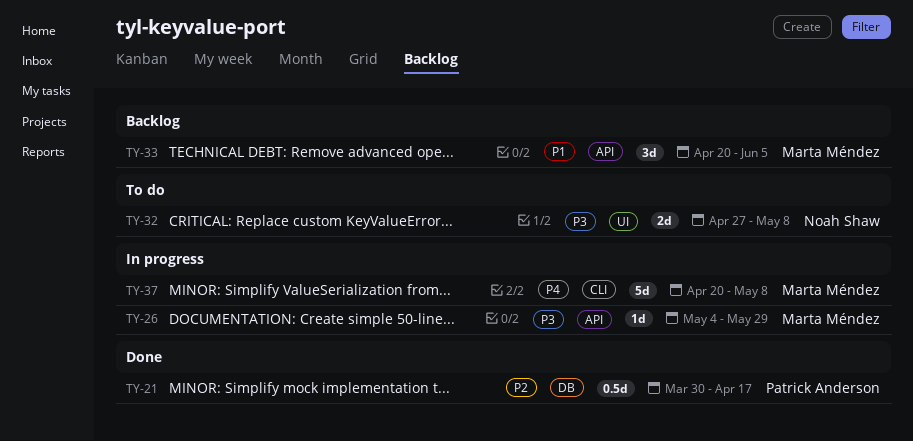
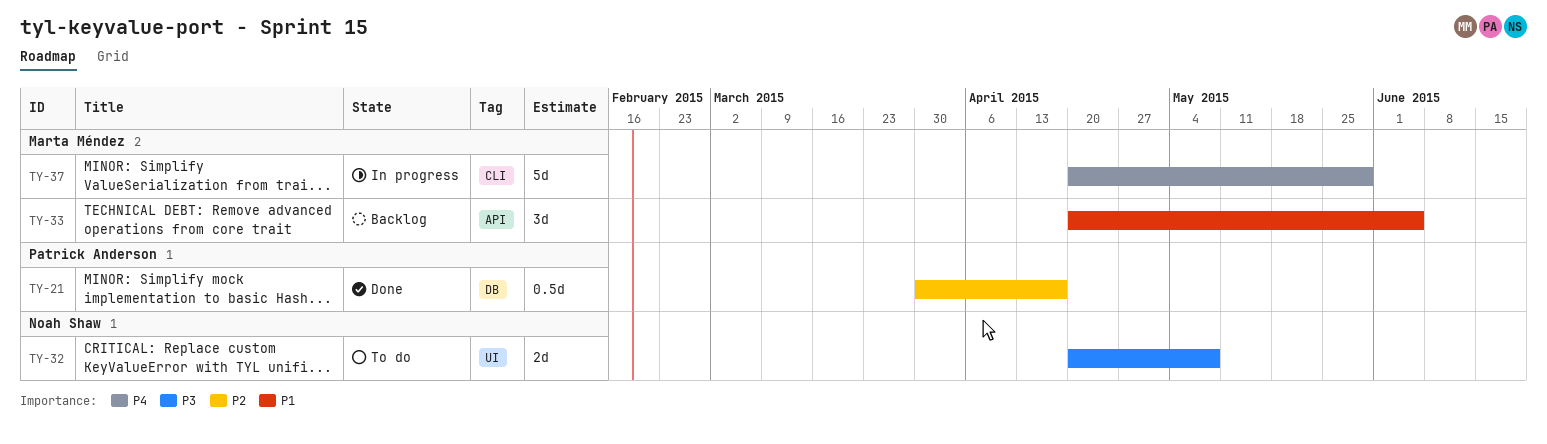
TY-26: present -> none
TY-32, start: Apr 27 -> Apr 20
TY-37, due: May 8 -> May 29

